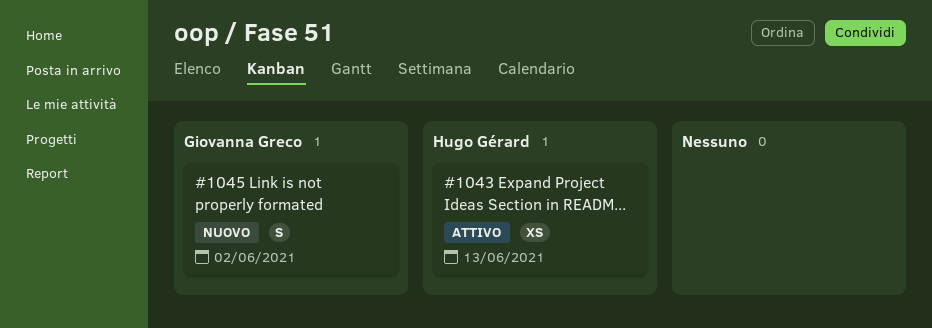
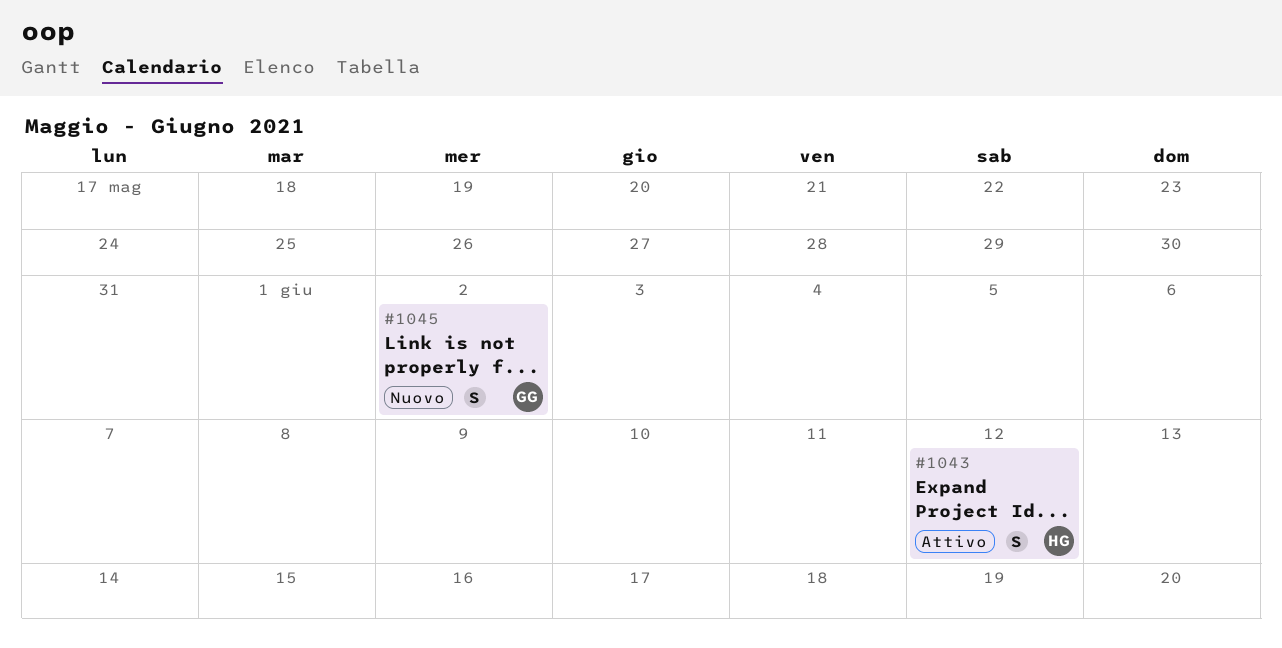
#1043, estimate: XS -> S
#1043, due: Jun 13 -> Jun 12

